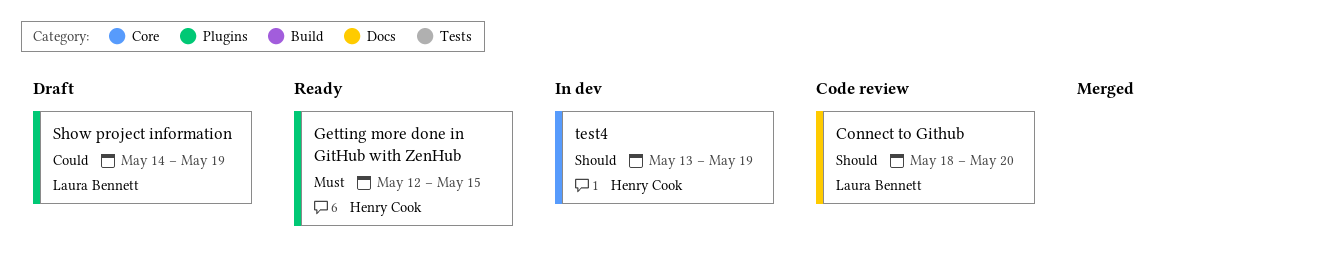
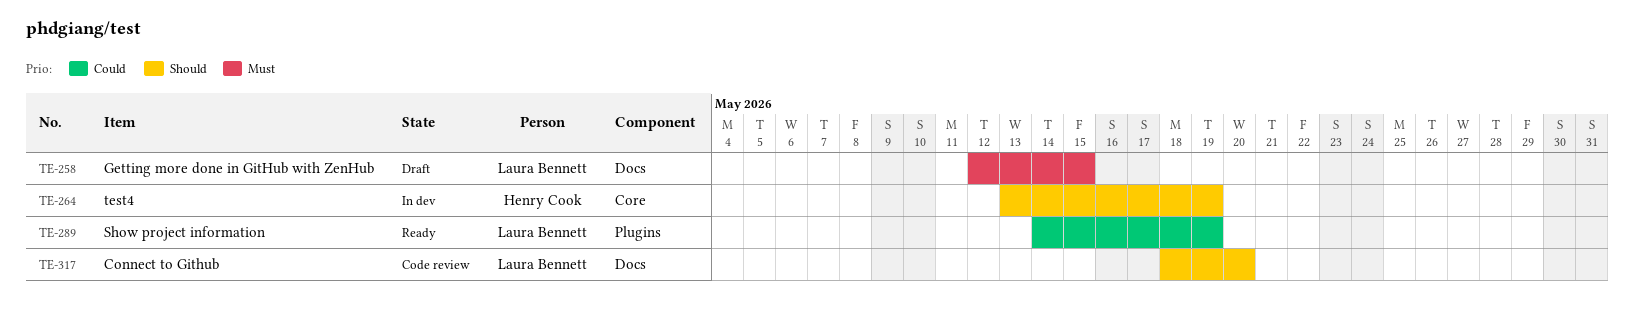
Getting more done in GitHub with ZenHub, status: Ready -> Draft
Getting more done in GitHub with ZenHub, owner: Henry Cook -> Laura Bennett
Getting more done in GitHub with ZenHub, label: Plugins -> Docs
Show project information, status: Draft -> Ready

